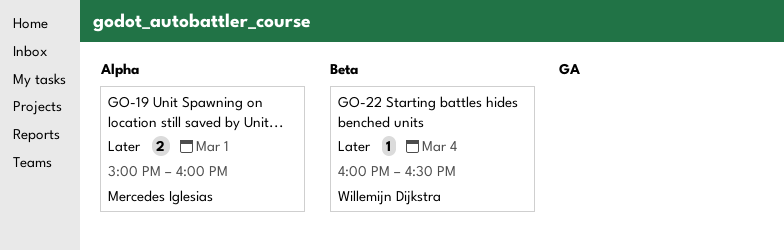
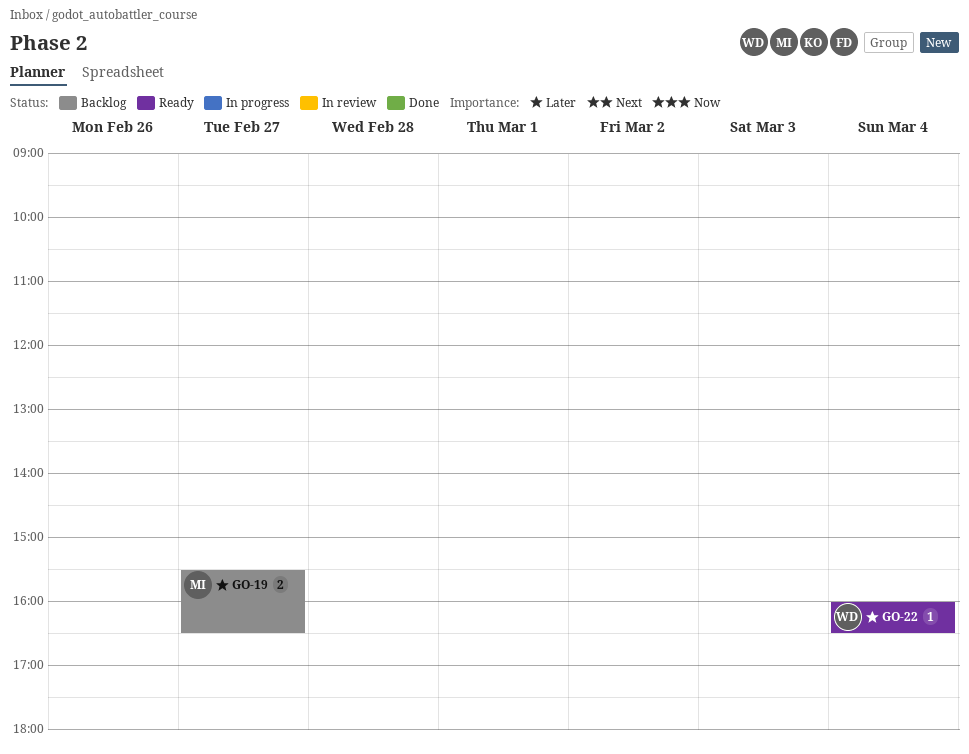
GO-19, day: Mar 1 -> Feb 27
GO-19, begins: 15:00 -> 15:30
GO-19, ends: 16:00 -> 16:30

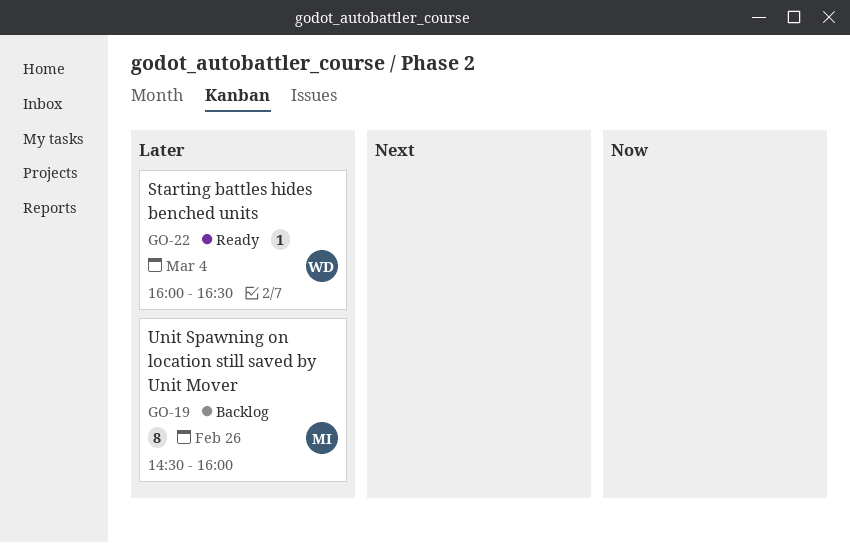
GO-19, estimate: 2 -> 8
GO-19, day: Feb 27 -> Feb 26
GO-19, begins: 15:30 -> 14:30
GO-19, ends: 16:30 -> 16:00

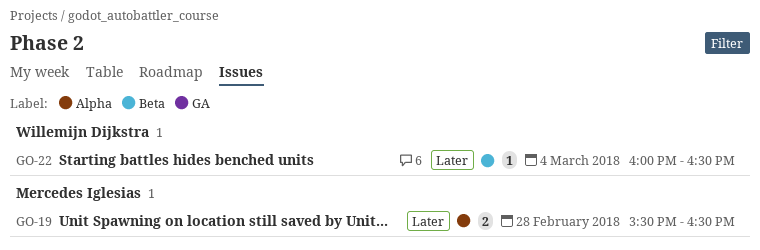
GO-19, estimate: 8 -> 2
GO-19, day: Feb 26 -> Feb 28
GO-19, begins: 14:30 -> 15:30
GO-19, ends: 16:00 -> 16:30

